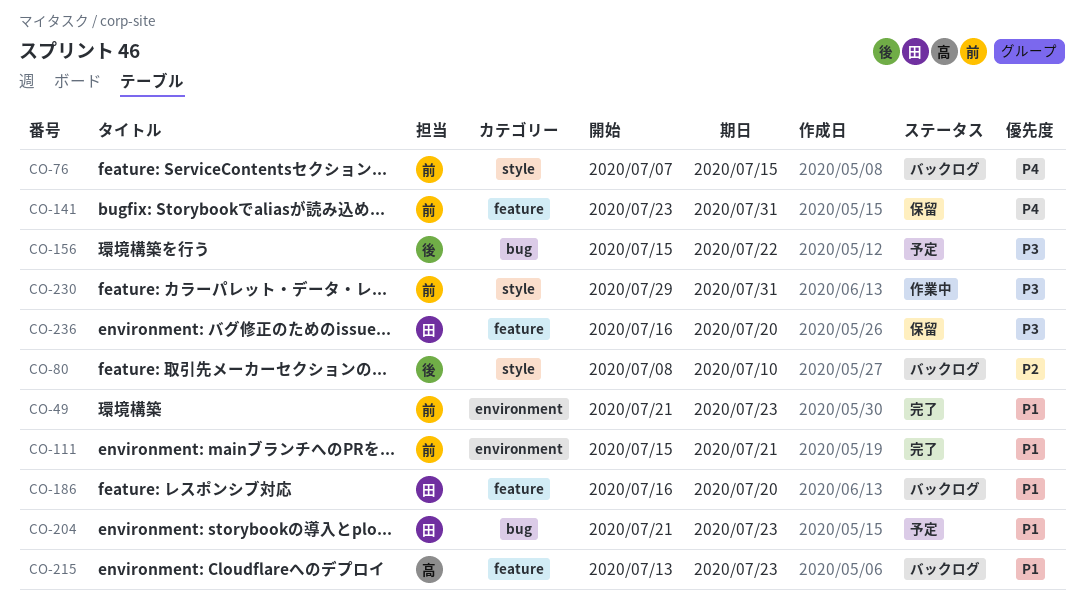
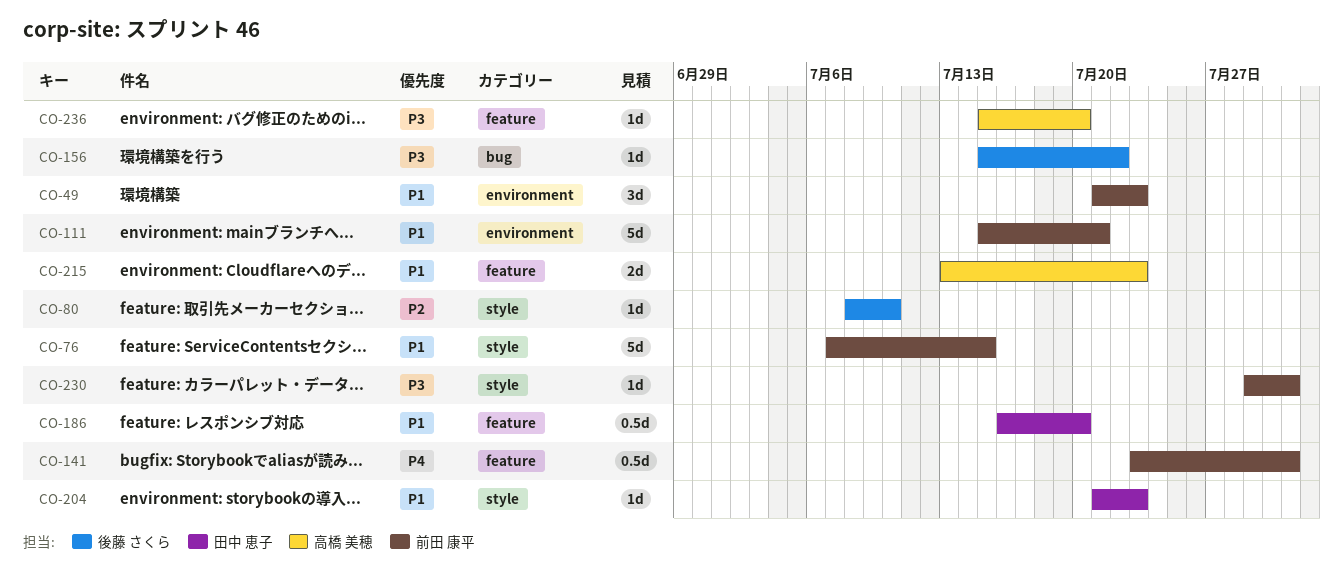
CO-76, priority: P4 -> P1
CO-204, label: bug -> style
CO-236, owner: 田中 恵子 -> 高橋 美穂
CO-236, start: Jul 16 -> Jul 15

